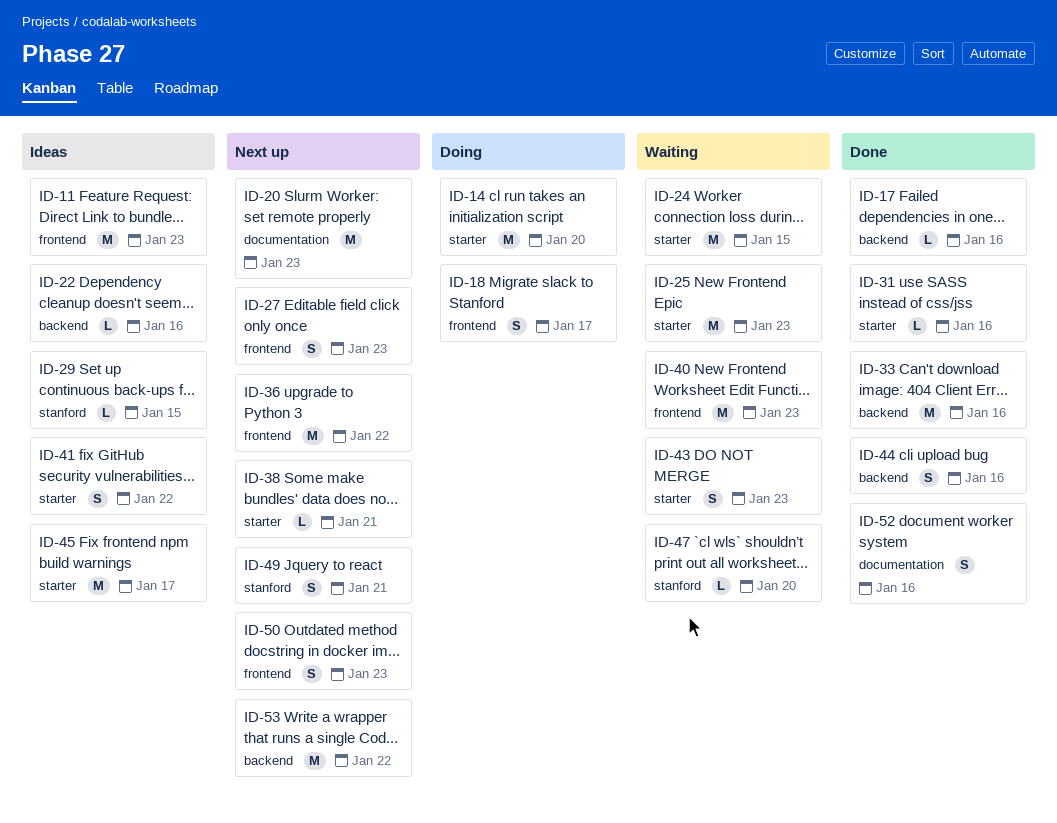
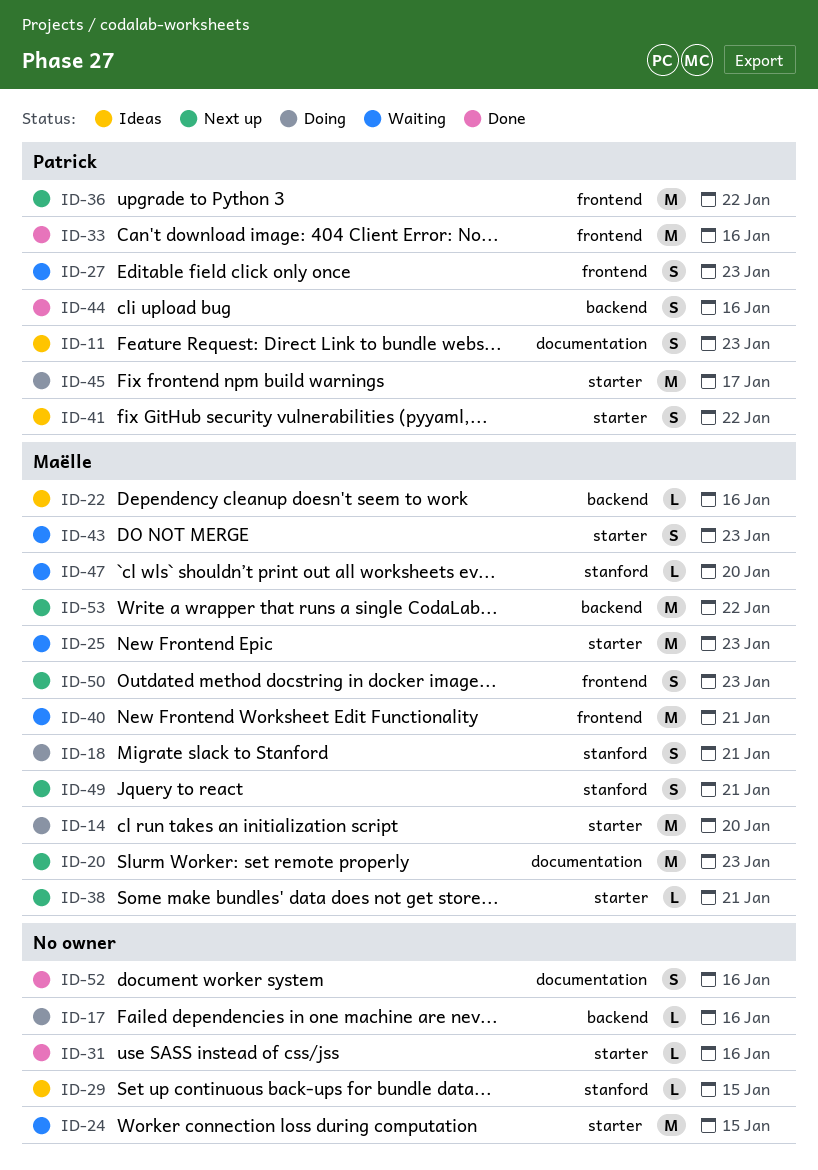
ID-11, label: frontend -> documentation
ID-11, estimate: M -> S
ID-17, status: Done -> Doing
ID-18, label: frontend -> stanford
ID-18, due: Jan 17 -> Jan 21
ID-27, status: Next up -> Waiting
ID-33, label: backend -> frontend
ID-40, due: Jan 23 -> Jan 21
ID-45, status: Ideas -> Doing

